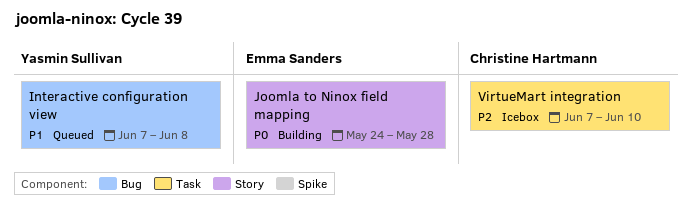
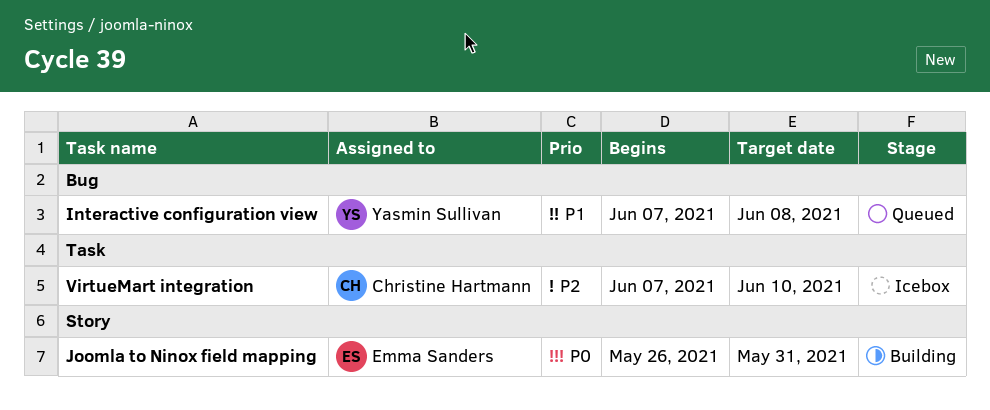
Joomla to Ninox field mapping, start: May 24 -> May 26
Joomla to Ninox field mapping, due: May 28 -> May 31

